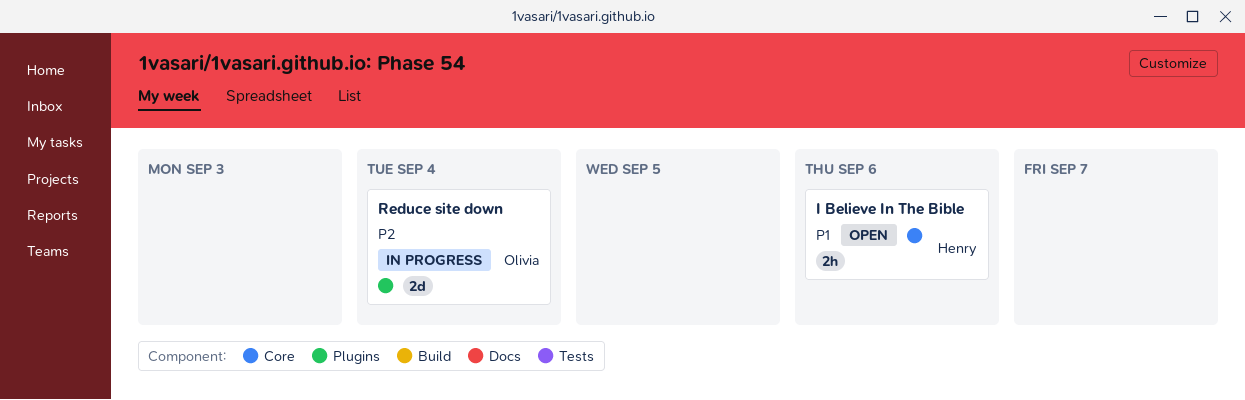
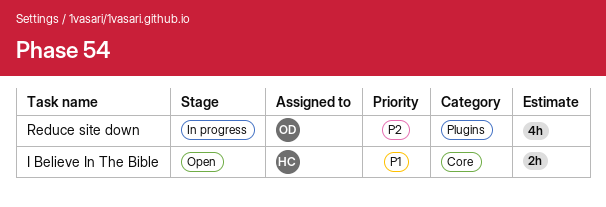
Reduce site down, estimate: 2d -> 4h

